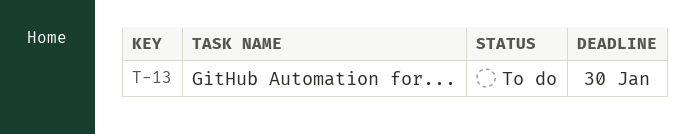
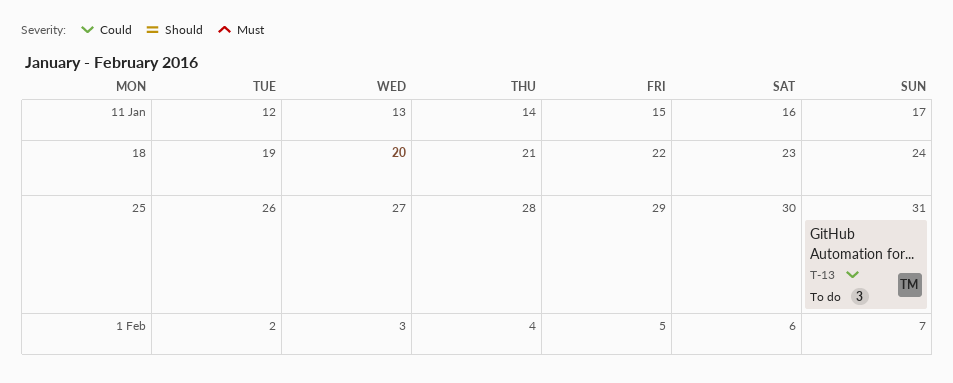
T-13, due: Jan 30 -> Jan 31

